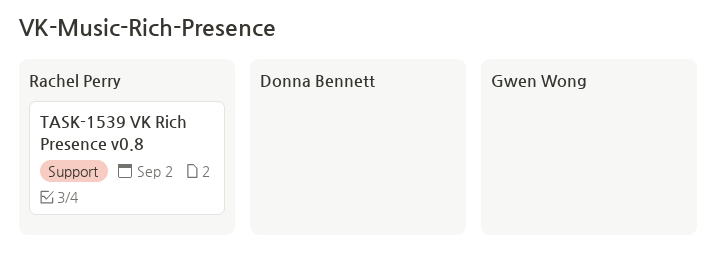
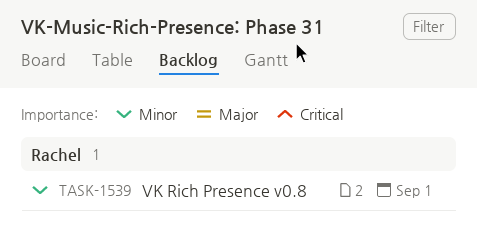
TASK-1539, due: Sep 2 -> Sep 1

